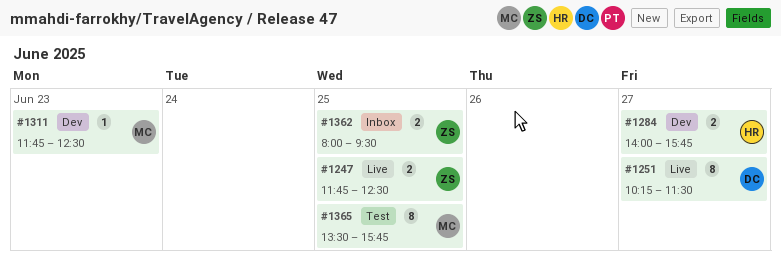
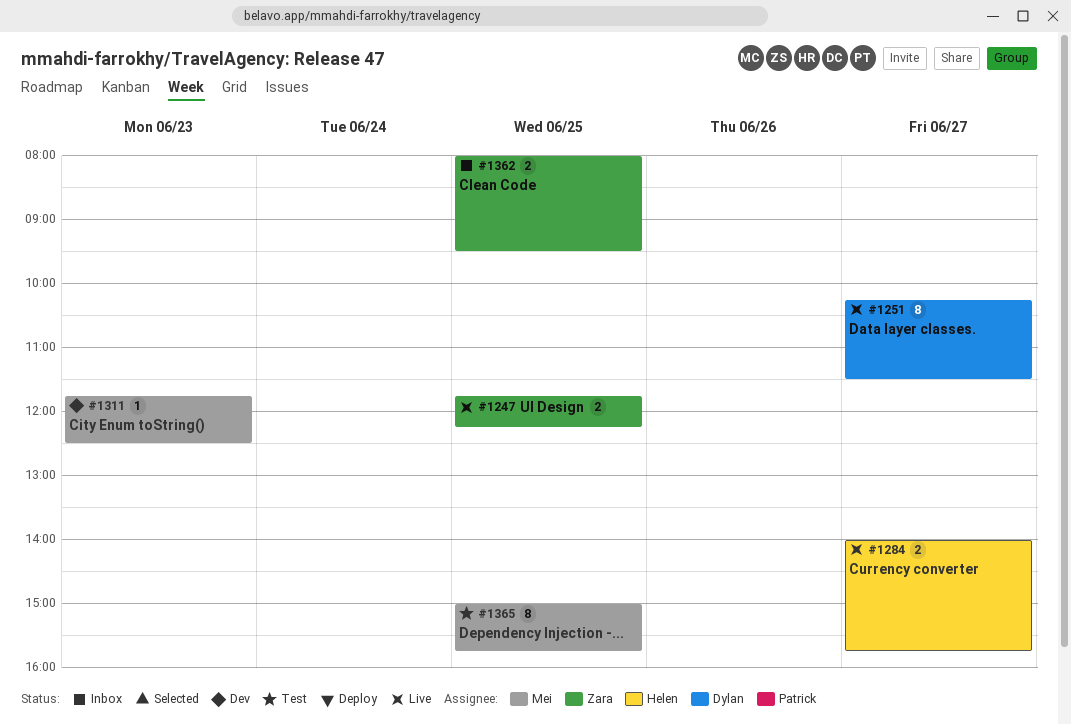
#1247, ends: 12:30 -> 12:15
#1284, status: Dev -> Live
#1365, begins: 13:30 -> 15:00

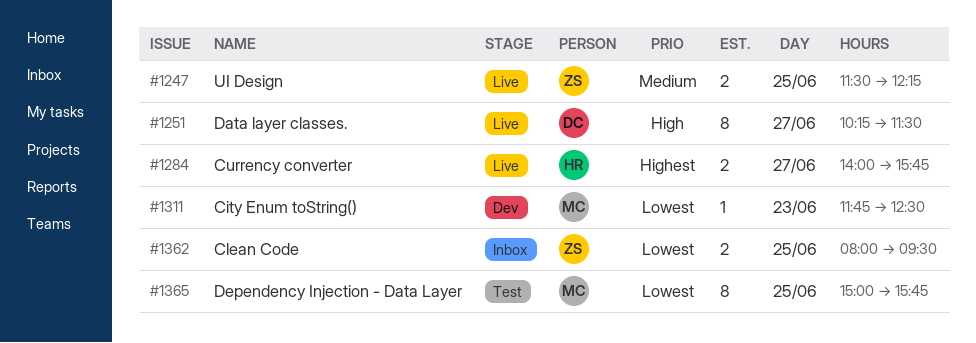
#1247, begins: 11:45 -> 11:30

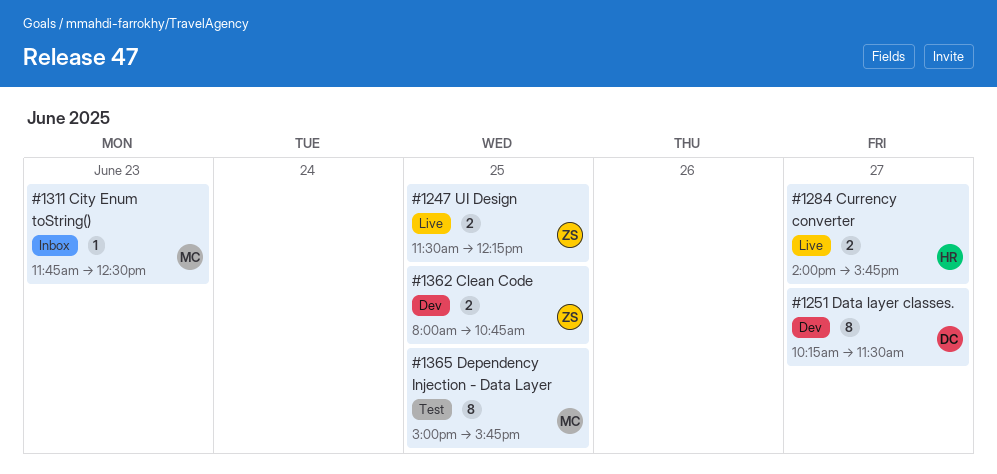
#1251, status: Live -> Dev
#1311, status: Dev -> Inbox
#1362, status: Inbox -> Dev
#1362, ends: 09:30 -> 10:45

